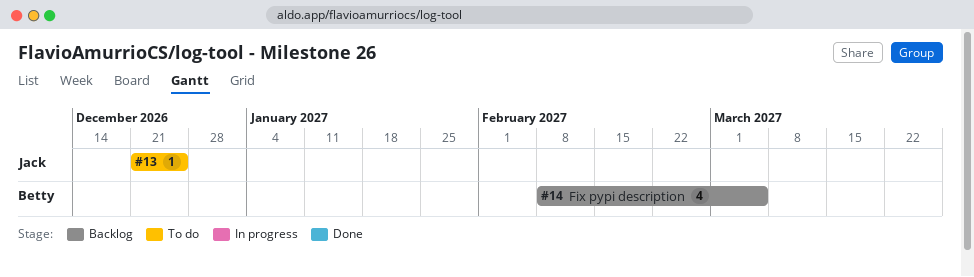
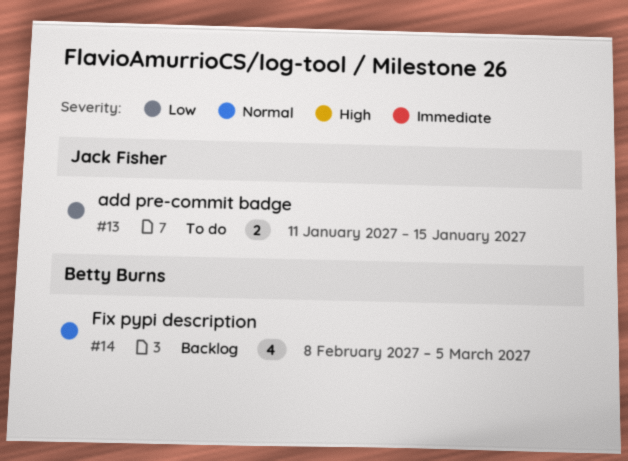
#13, estimate: 1 -> 2
#13, start: Dec 21 -> Jan 11
#13, due: Dec 25 -> Jan 15

